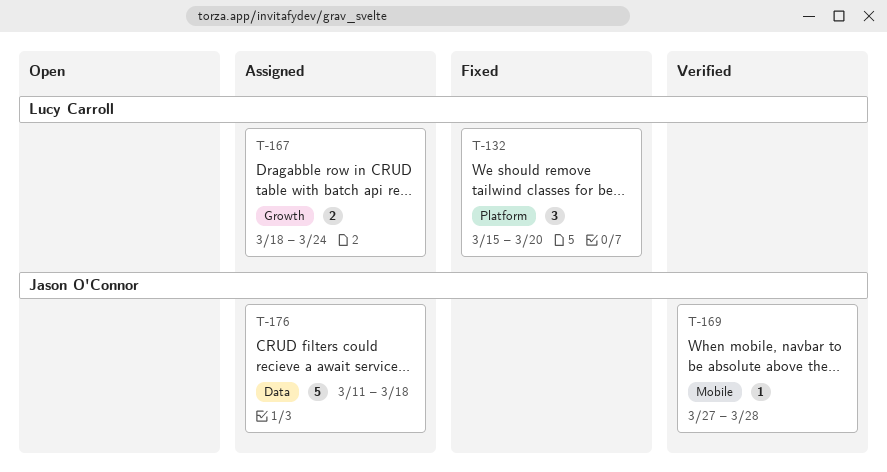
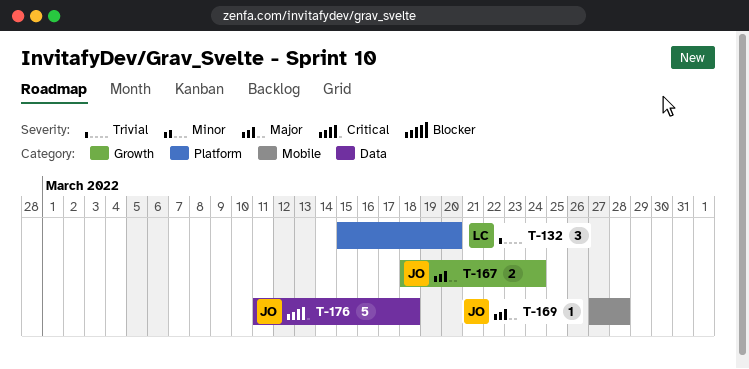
T-167, owner: Lucy Carroll -> Jason O'Connor

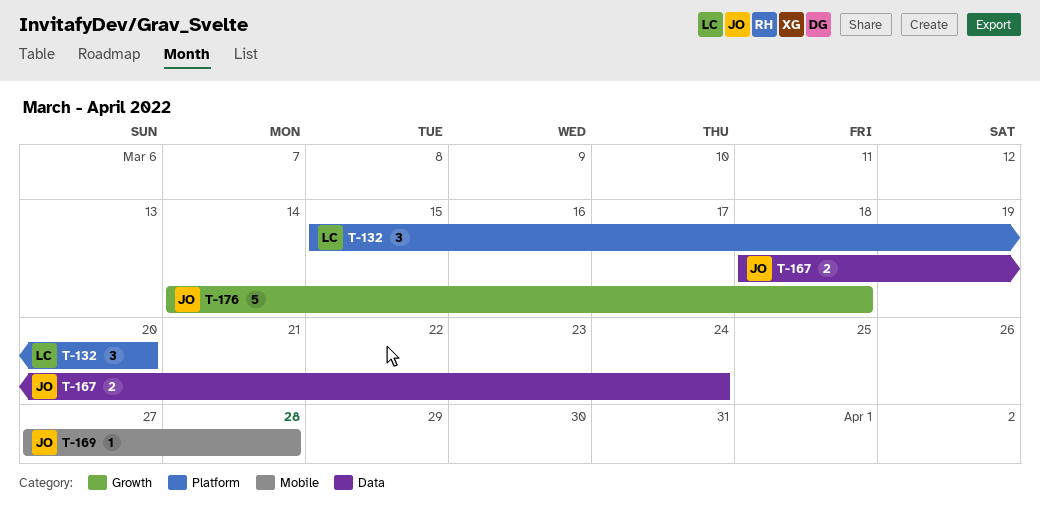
T-167, label: Growth -> Data
T-176, label: Data -> Growth
T-176, start: Mar 11 -> Mar 14

